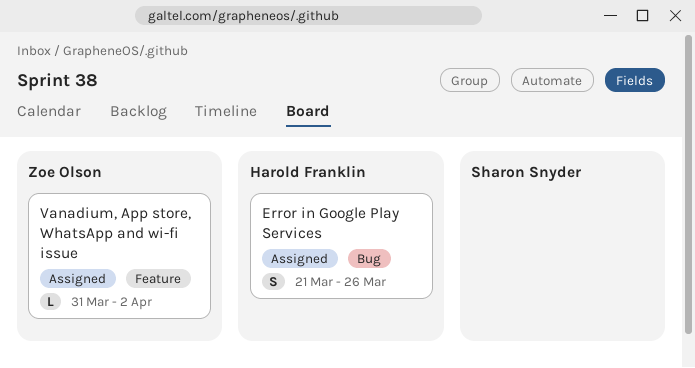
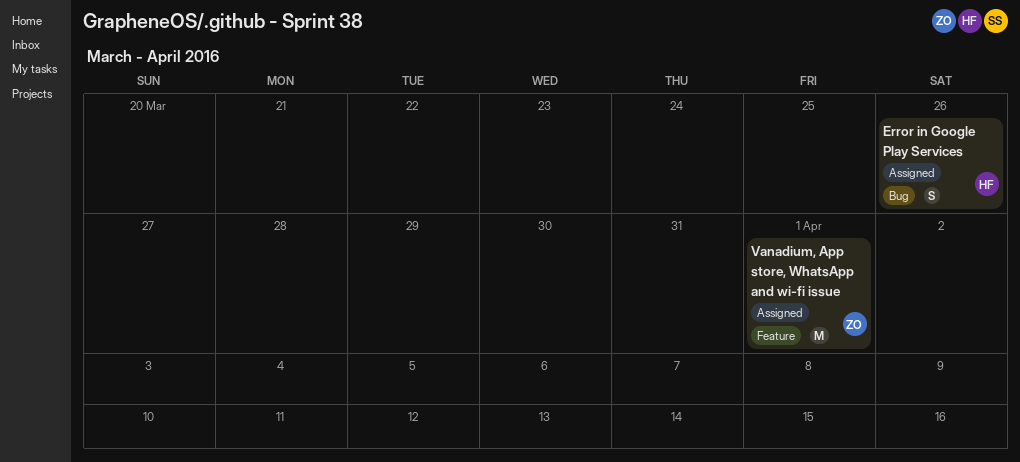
Vanadium, App store, WhatsApp and wi-fi issue, estimate: L -> M
Vanadium, App store, WhatsApp and wi-fi issue, due: Apr 2 -> Apr 1

